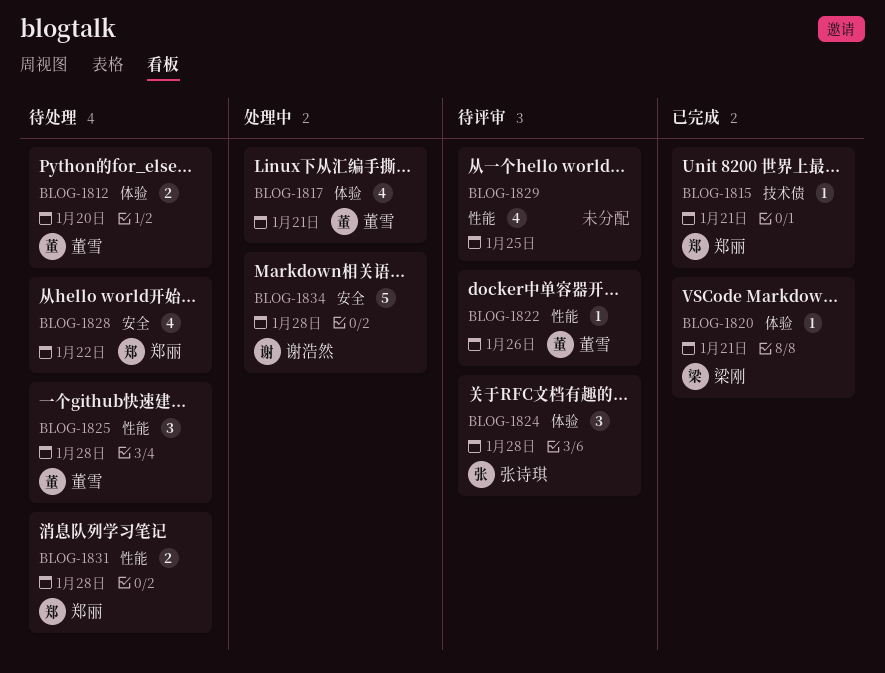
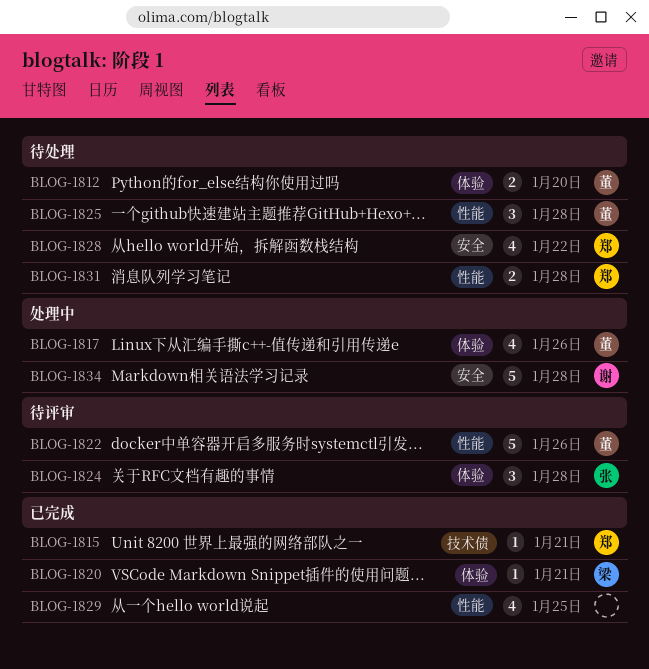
BLOG-1817, due: Jan 21 -> Jan 26
BLOG-1822, estimate: 1 -> 5
BLOG-1829, status: 待评审 -> 已完成

